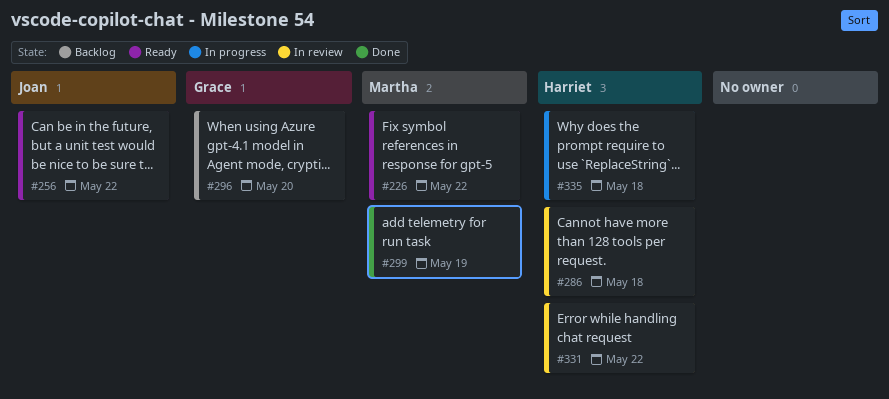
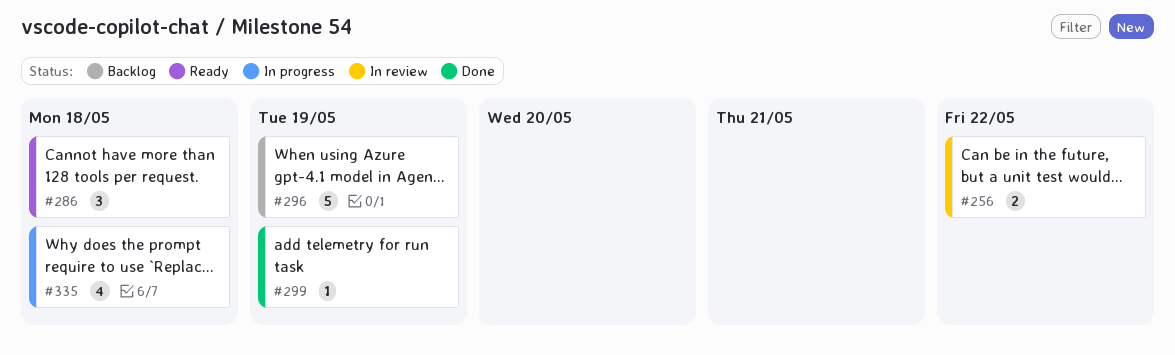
#226: present -> none
#256, status: Ready -> In review
#286, status: In review -> Ready
#296, due: May 20 -> May 19
#331: present -> none

